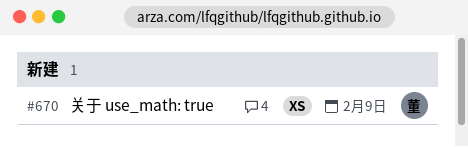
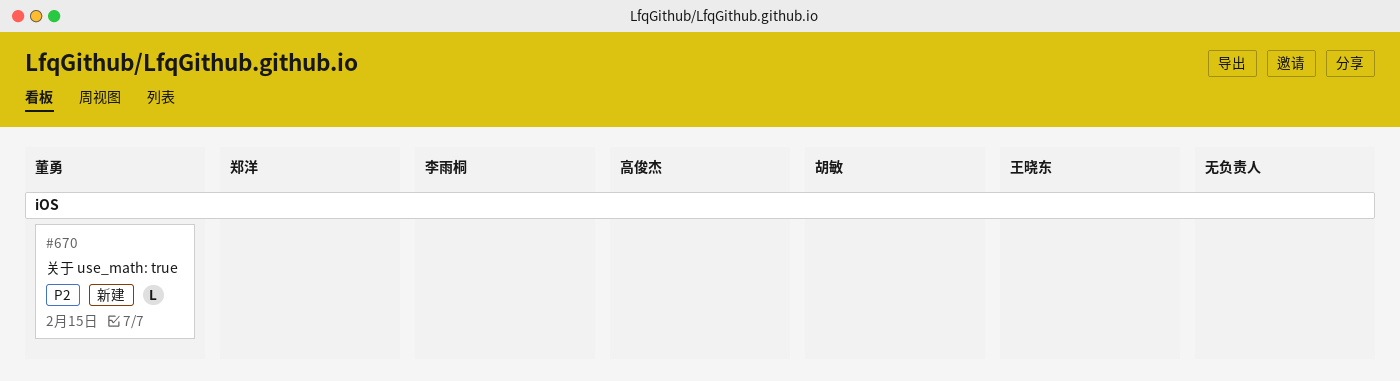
#670, estimate: XS -> L
#670, due: Feb 9 -> Feb 15

